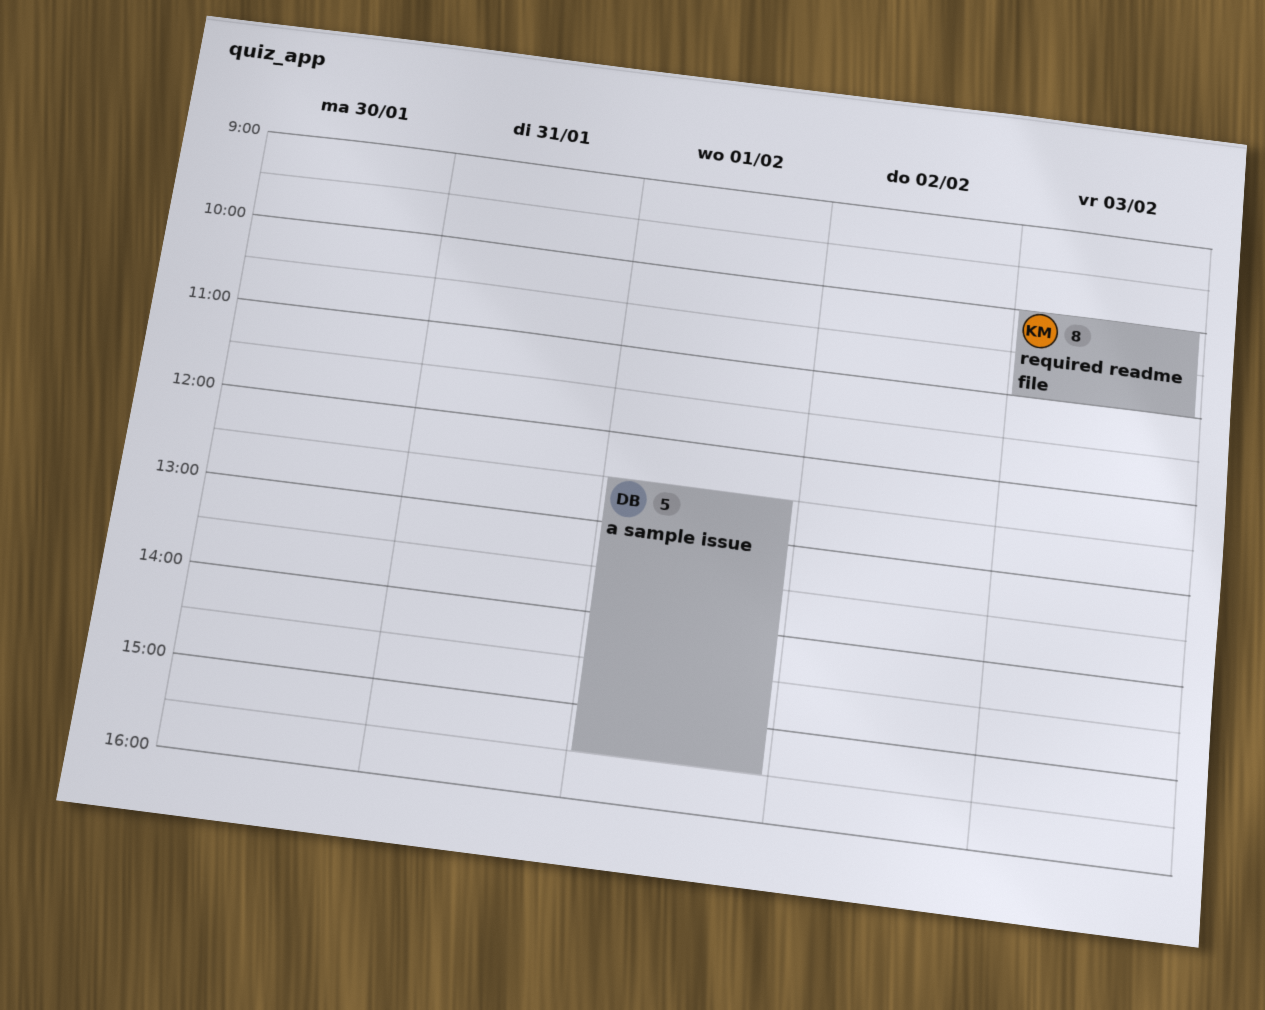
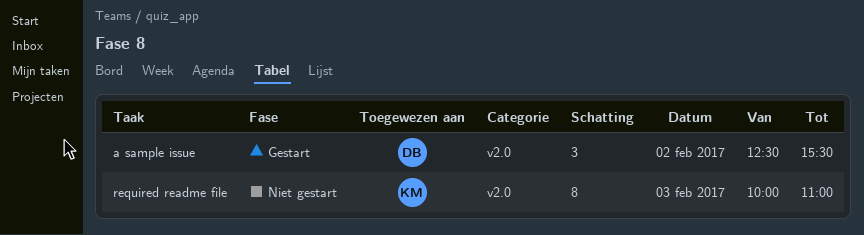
a sample issue, estimate: 5 -> 3
a sample issue, day: Feb 1 -> Feb 2

